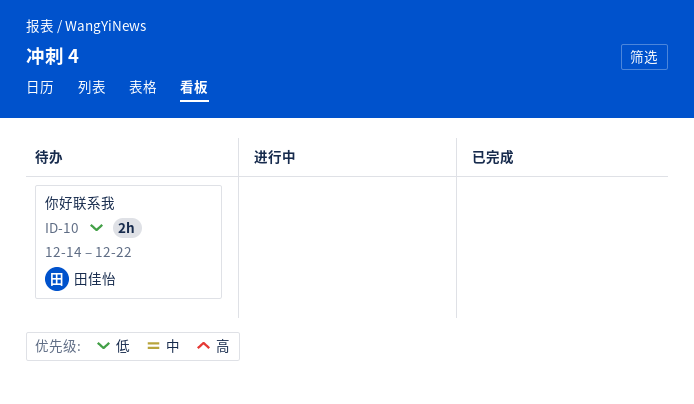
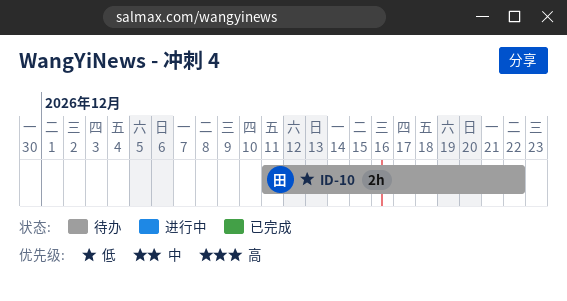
ID-10, start: Dec 14 -> Dec 11

